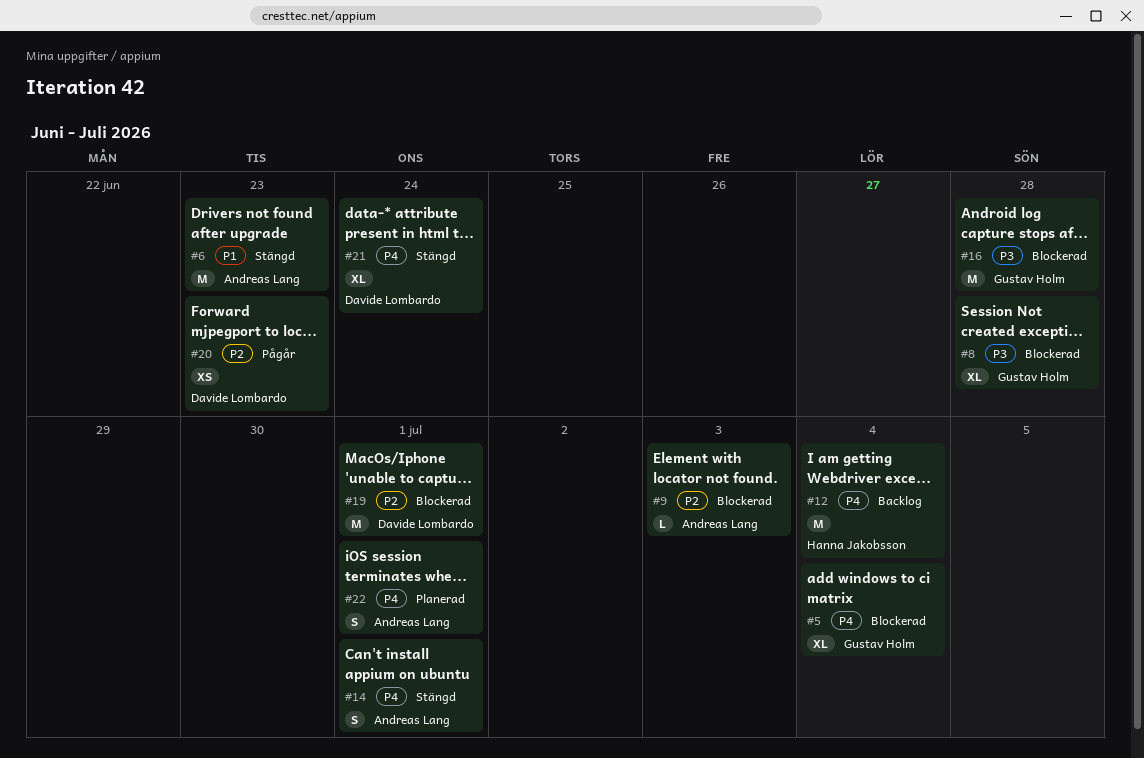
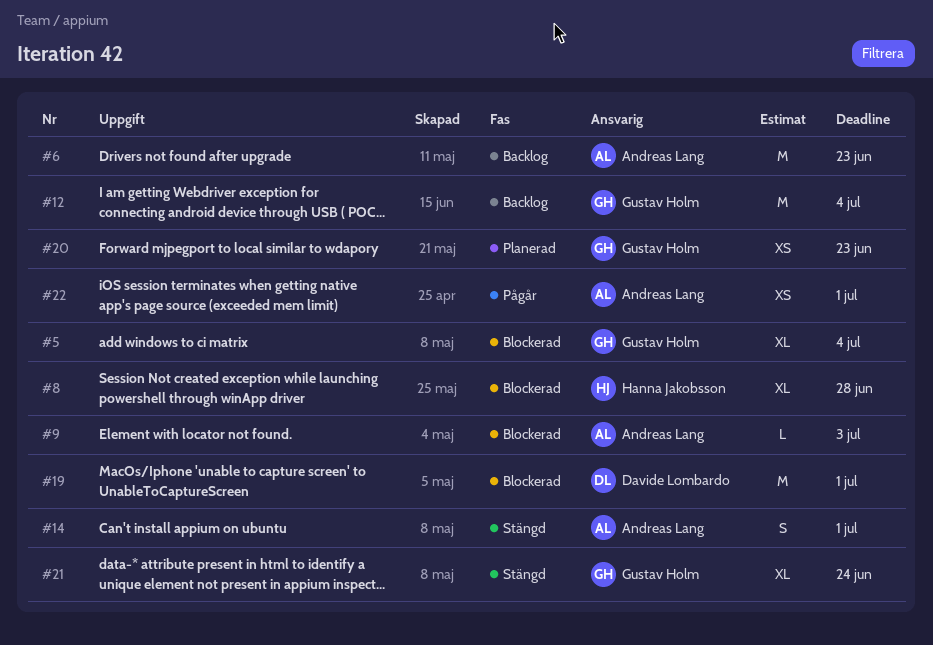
#6, status: Stängd -> Backlog
#8, owner: Gustav Holm -> Hanna Jakobsson
#12, owner: Hanna Jakobsson -> Gustav Holm
#16: present -> none
#20, status: Pågår -> Planerad
#20, owner: Davide Lombardo -> Gustav Holm
#21, owner: Davide Lombardo -> Gustav Holm
#22, status: Planerad -> Pågår
#22, estimate: S -> XS

